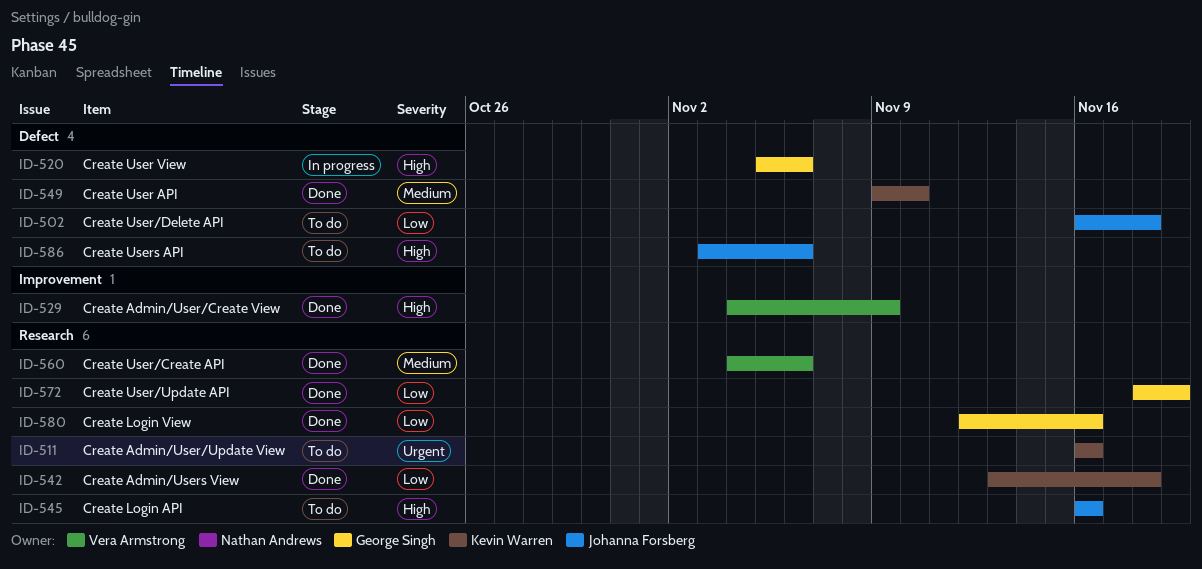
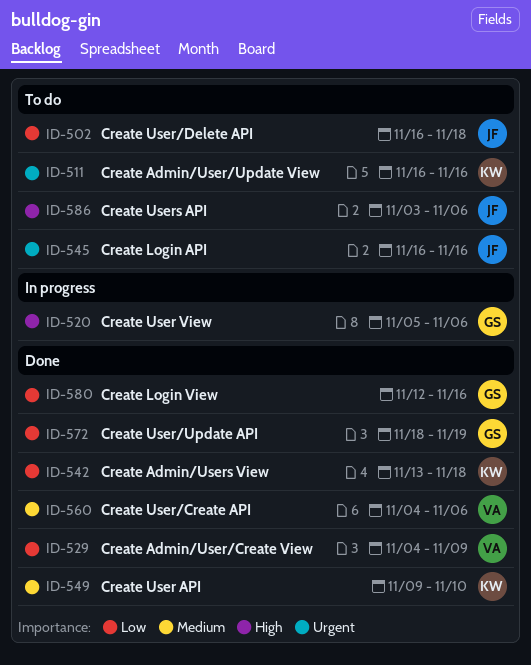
ID-529, priority: High -> Low
ID-545, priority: High -> Urgent

